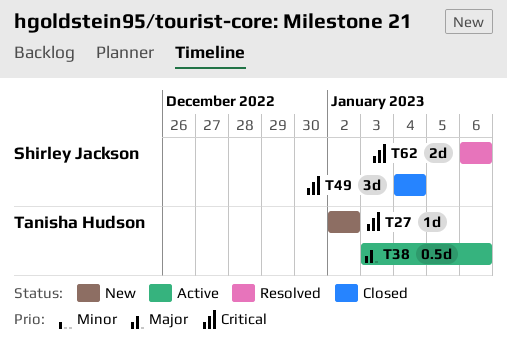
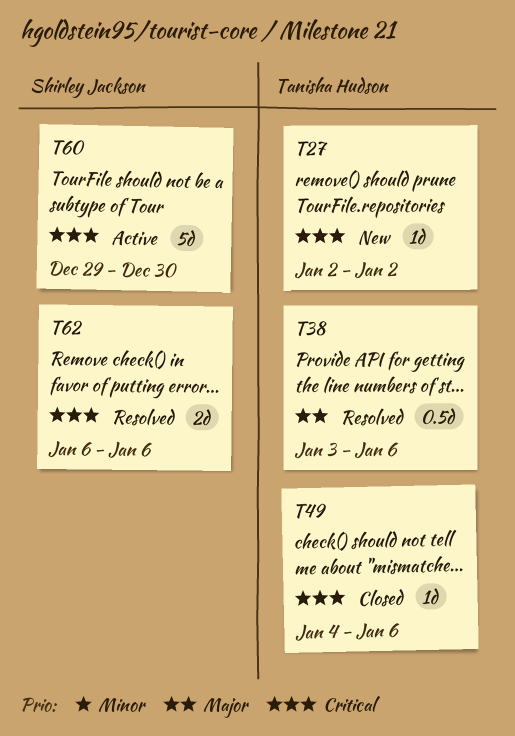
T38, status: Active -> Resolved
T49, owner: Shirley Jackson -> Tanisha Hudson
T49, estimate: 3d -> 1d
T49, due: Jan 4 -> Jan 6
T60: none -> present

